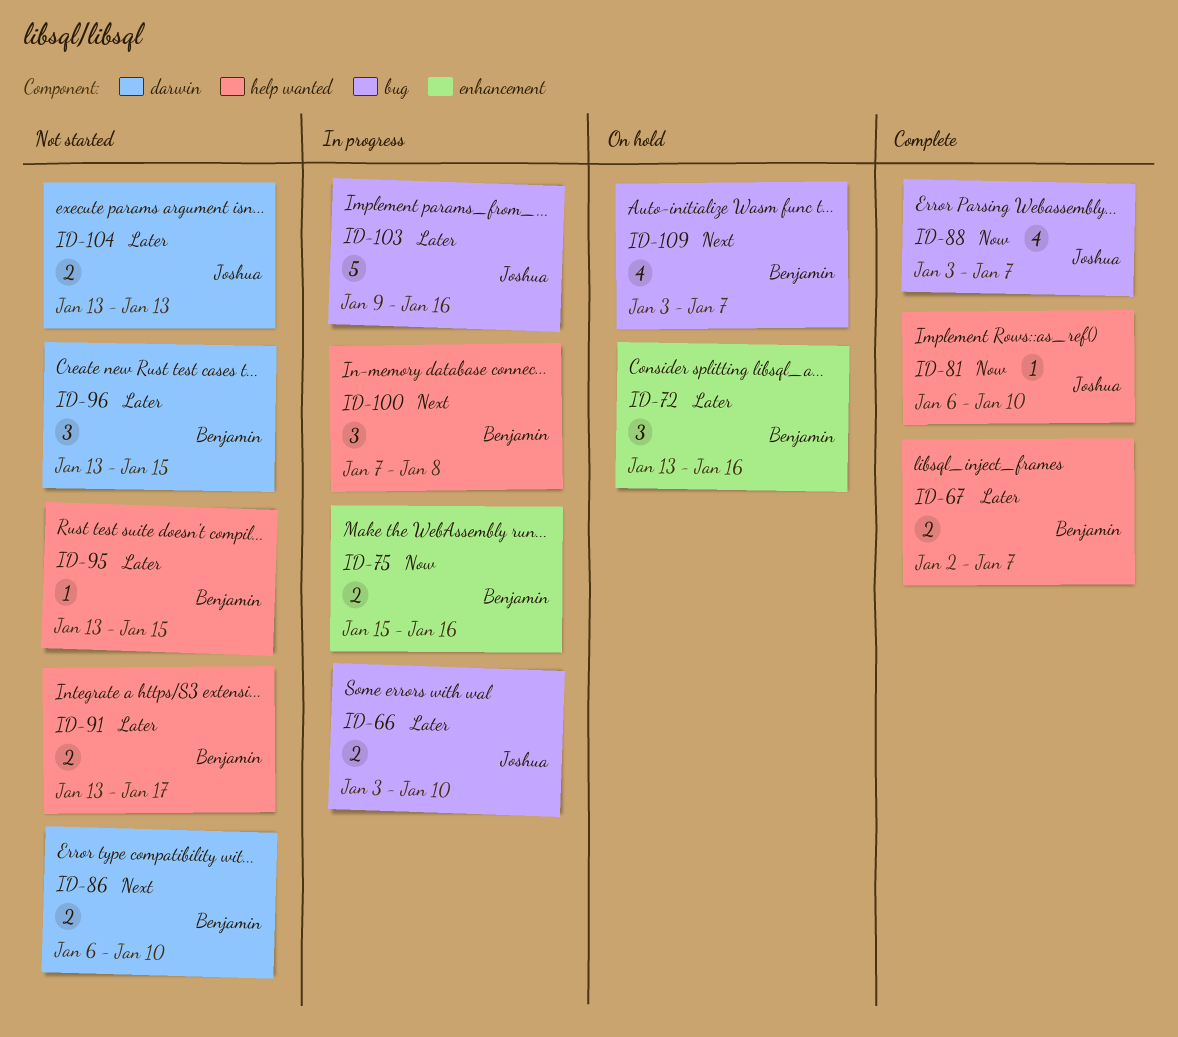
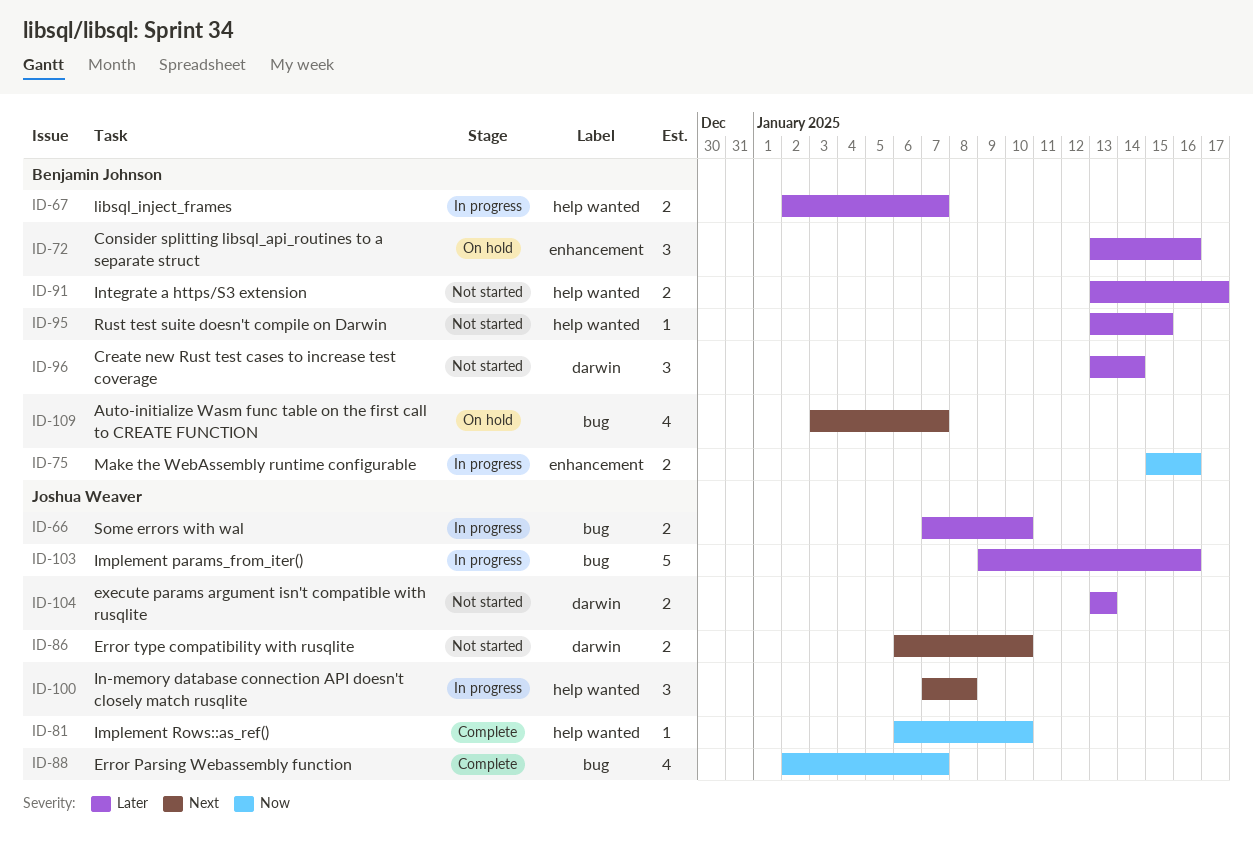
ID-66, start: Jan 3 -> Jan 7
ID-67, status: Complete -> In progress
ID-86, owner: Benjamin Johnson -> Joshua Weaver
ID-88, start: Jan 3 -> Jan 2
ID-96, due: Jan 15 -> Jan 14
ID-100, owner: Benjamin Johnson -> Joshua Weaver

